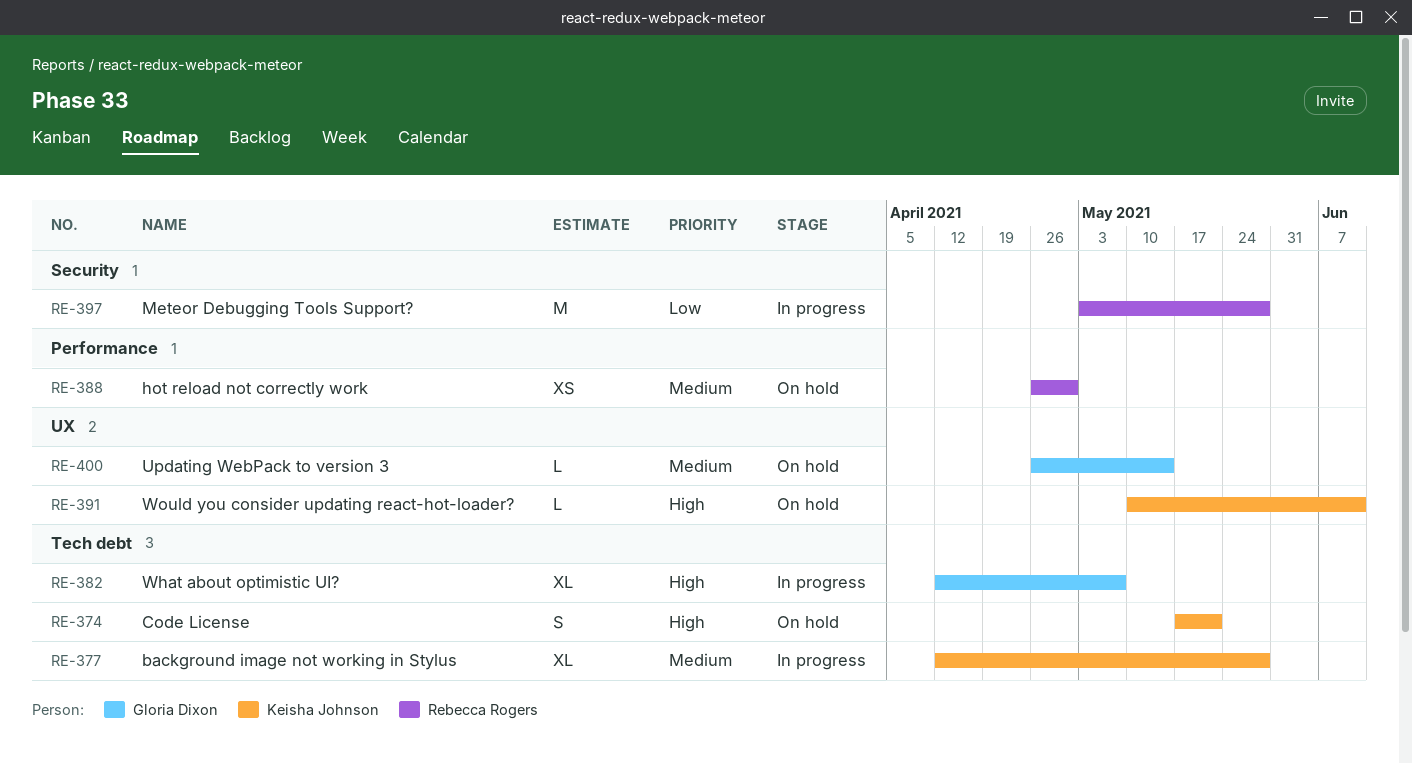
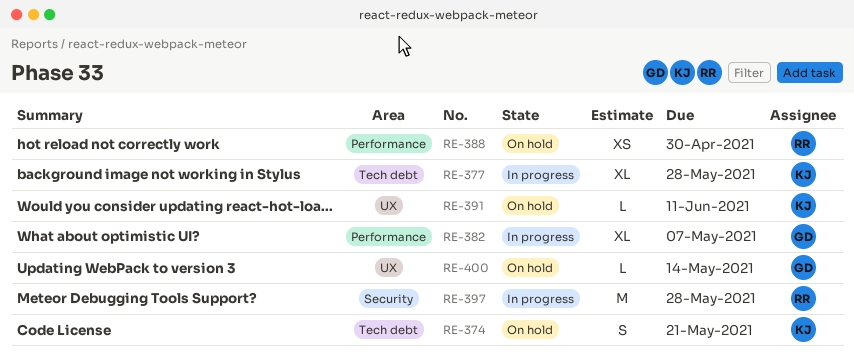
RE-382, label: Tech debt -> Performance

